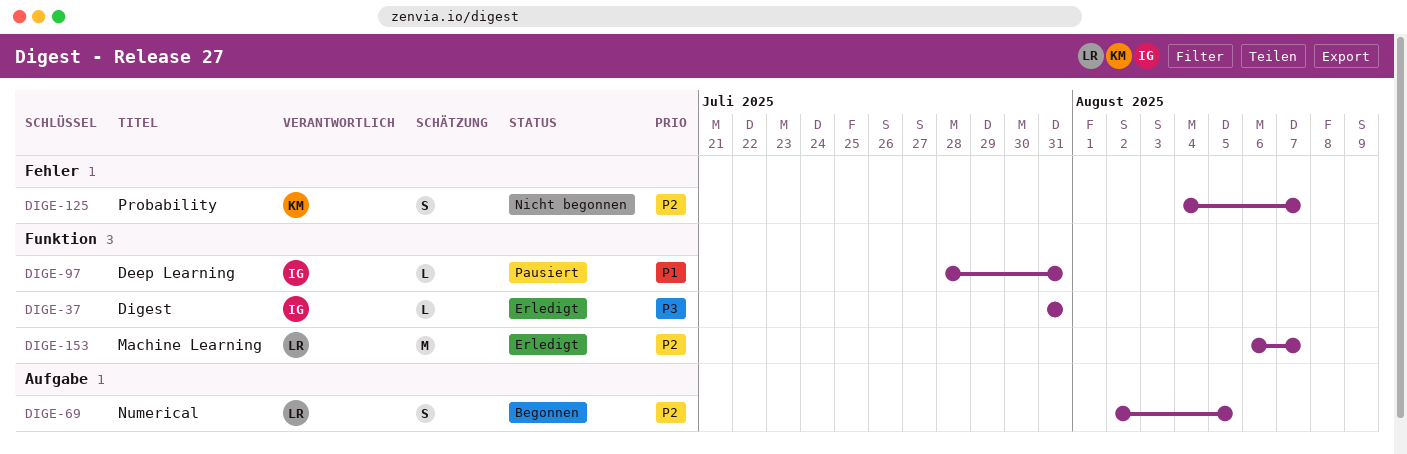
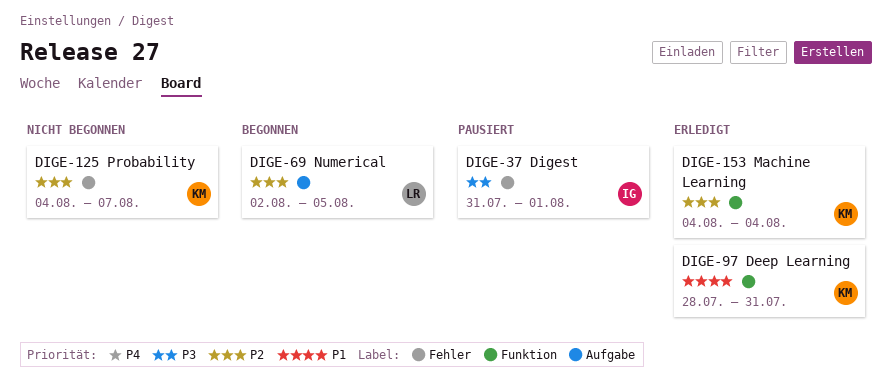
DIGE-37, status: Erledigt -> Pausiert
DIGE-37, label: Funktion -> Fehler
DIGE-37, due: Jul 31 -> Aug 1
DIGE-97, status: Pausiert -> Erledigt
DIGE-97, owner: IG -> KM
DIGE-153, owner: LR -> KM
DIGE-153, start: Aug 6 -> Aug 4
DIGE-153, due: Aug 7 -> Aug 4

